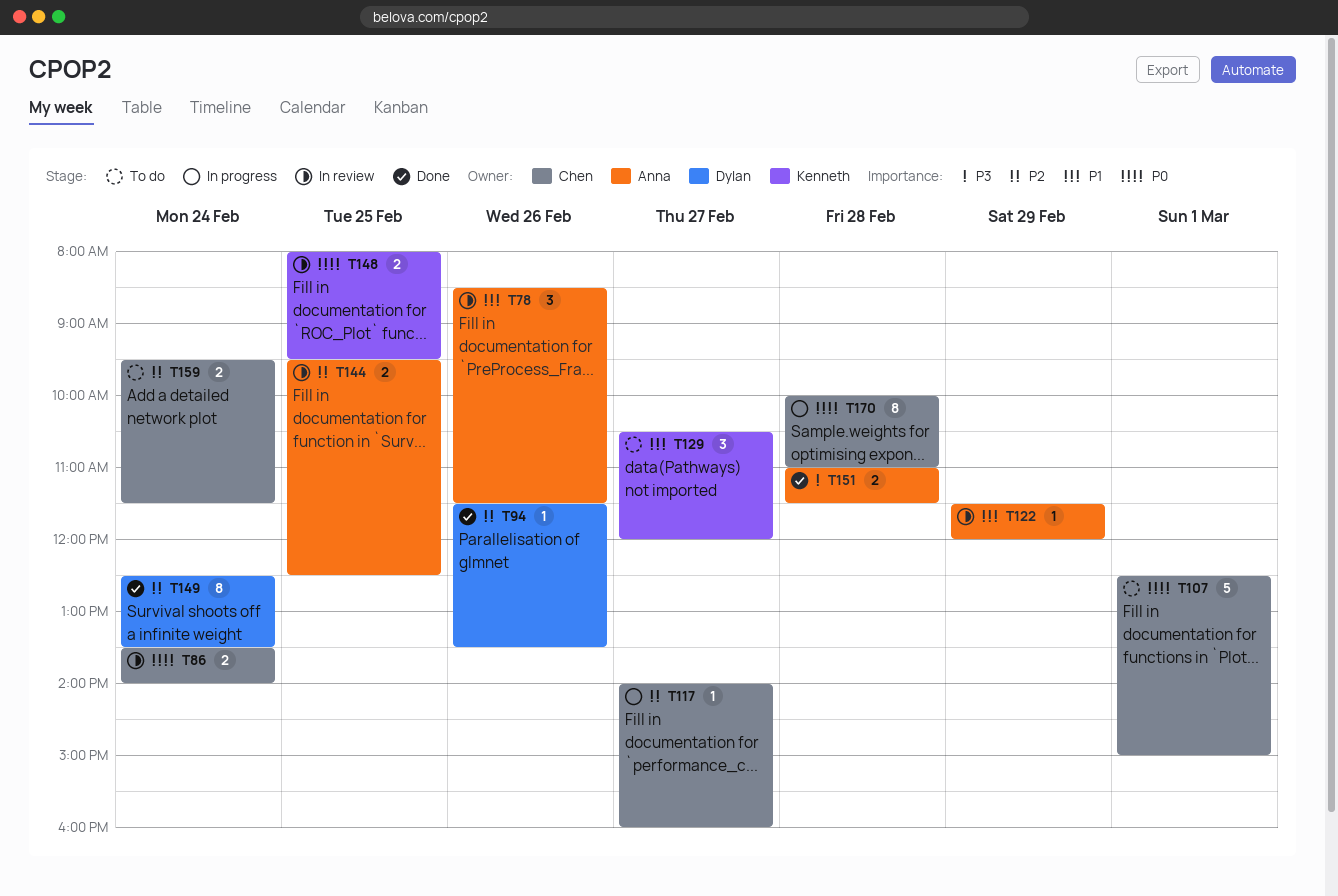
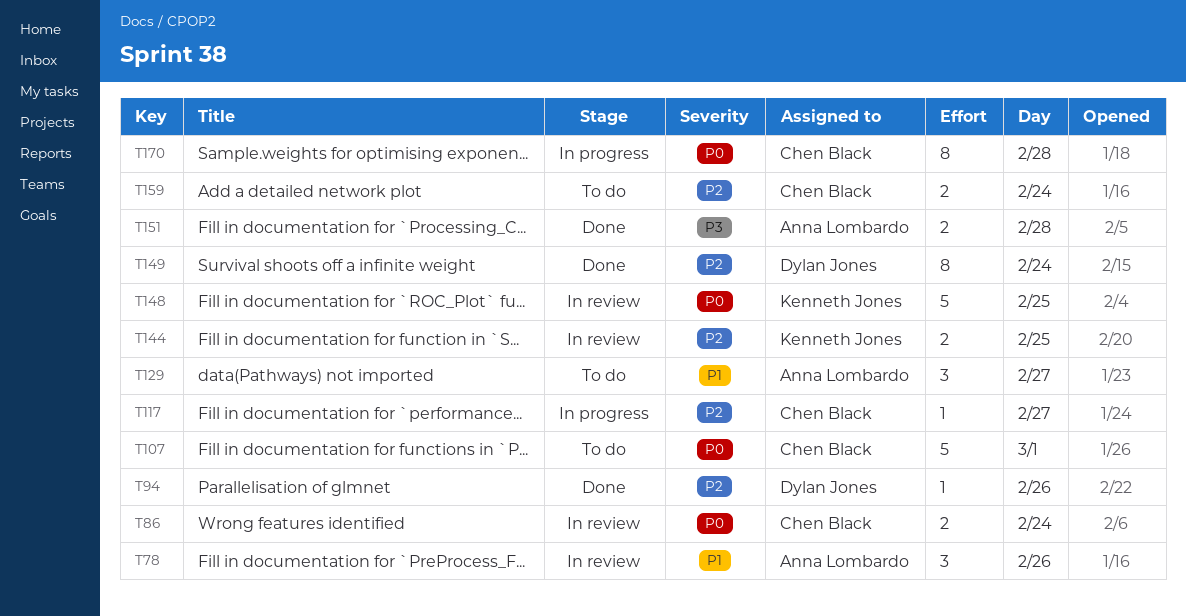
T122: present -> none
T129, owner: Kenneth Jones -> Anna Lombardo
T144, owner: Anna Lombardo -> Kenneth Jones
T148, estimate: 2 -> 5

